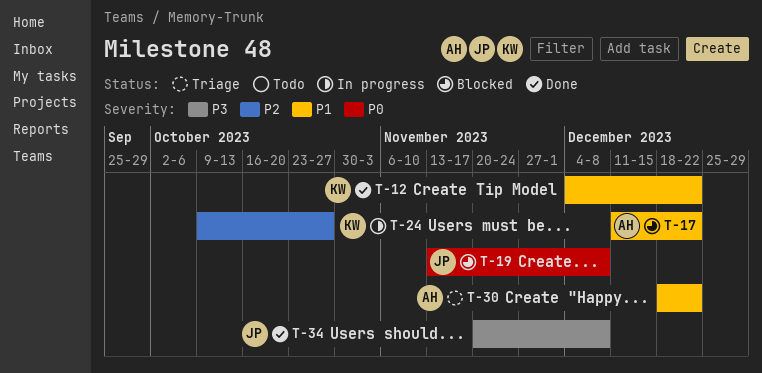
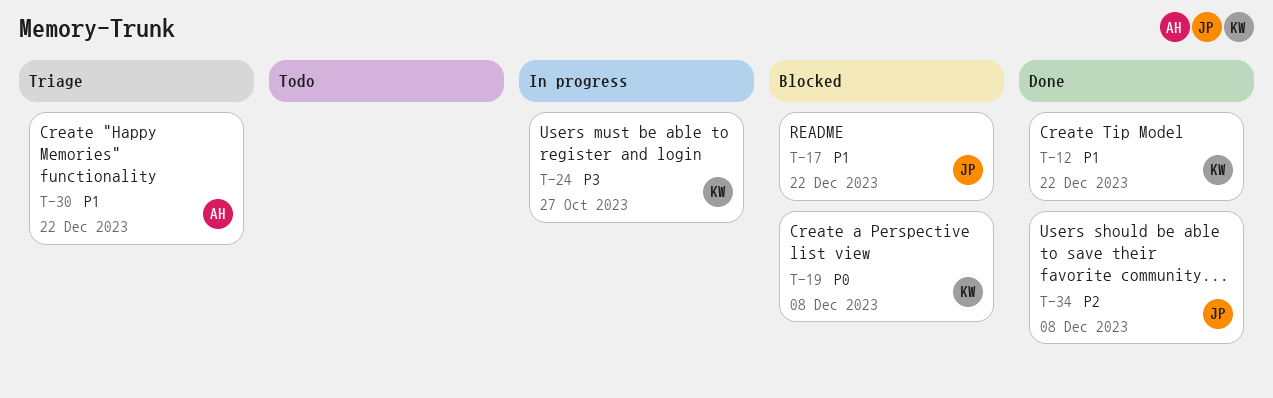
T-17, owner: AH -> JP
T-19, owner: JP -> KW
T-24, priority: P2 -> P3
T-34, priority: P3 -> P2

